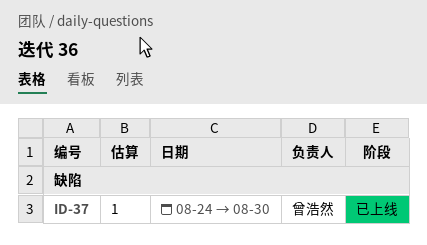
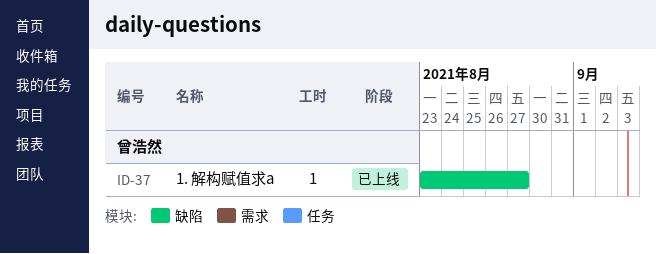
ID-37, start: Aug 24 -> Aug 23
ID-37, due: Aug 30 -> Aug 27

